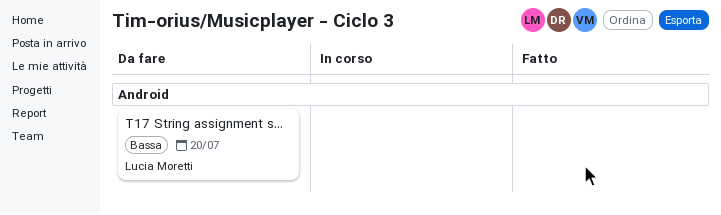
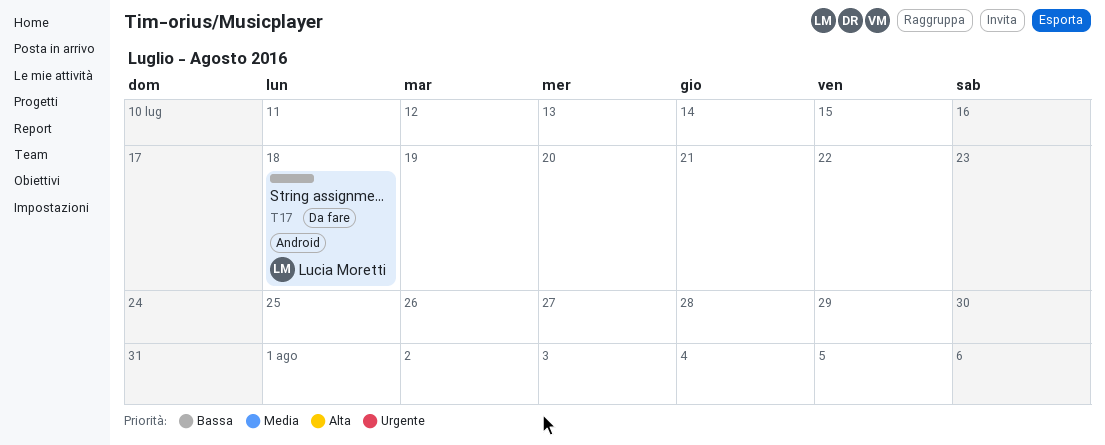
T17, due: Jul 20 -> Jul 18

